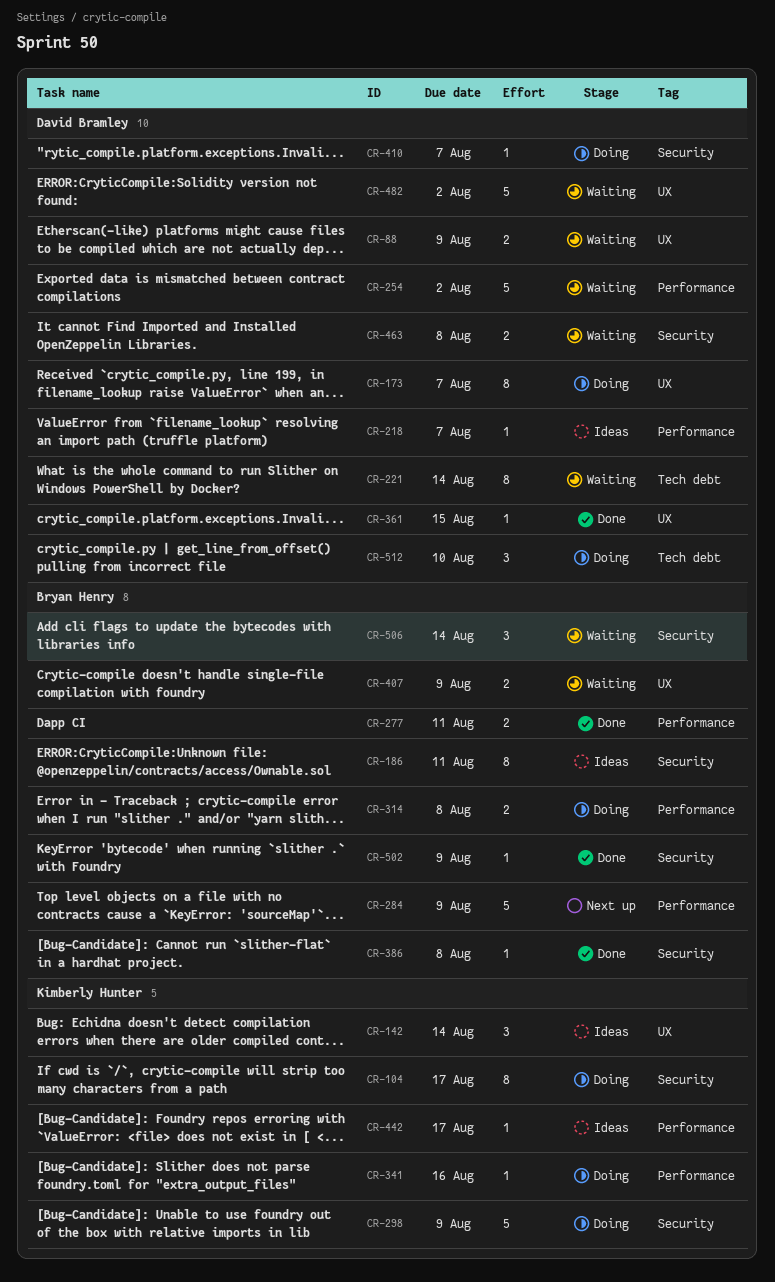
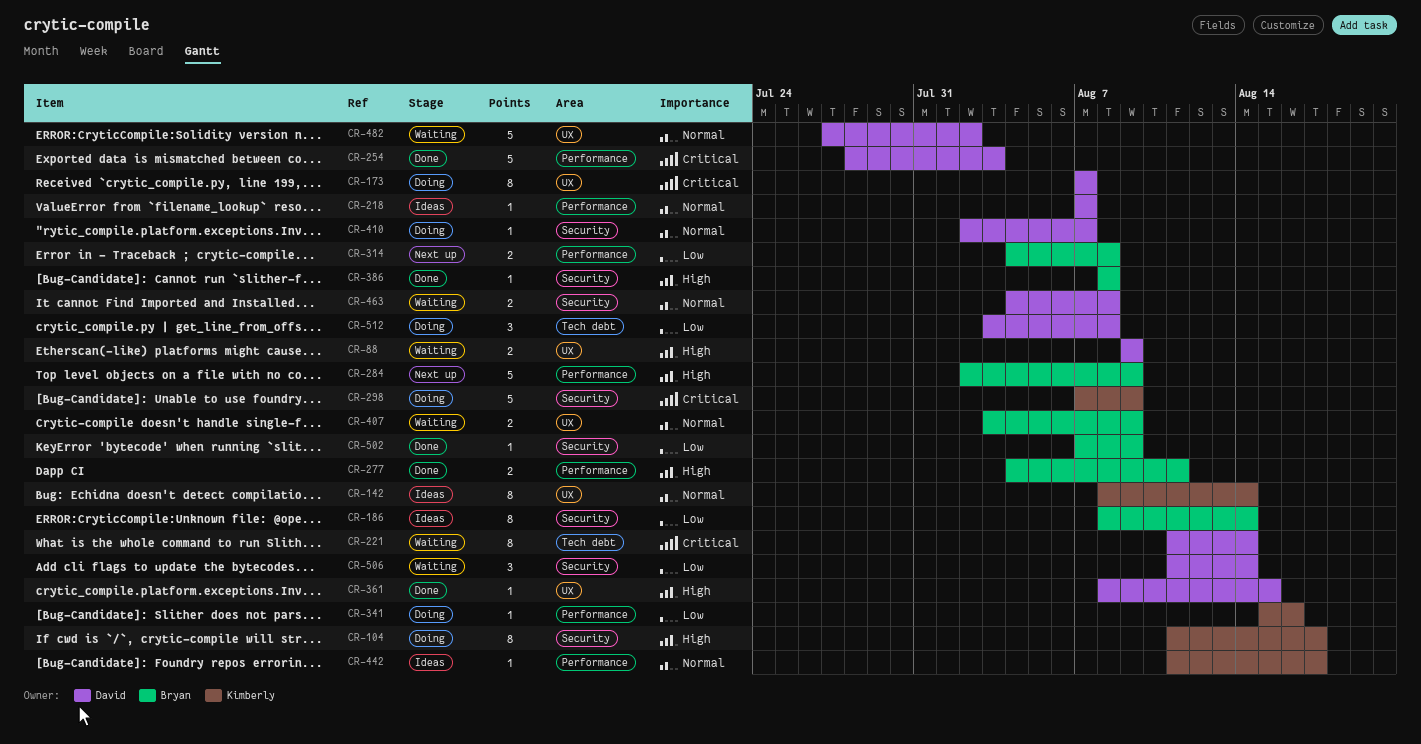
CR-142, estimate: 3 -> 8
CR-186, due: Aug 11 -> Aug 14
CR-254, status: Waiting -> Done
CR-254, due: Aug 2 -> Aug 3
CR-314, status: Doing -> Next up
CR-506, owner: Bryan Henry -> David Bramley
CR-512, due: Aug 10 -> Aug 8

